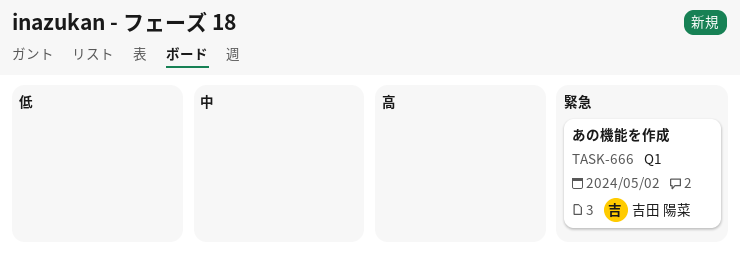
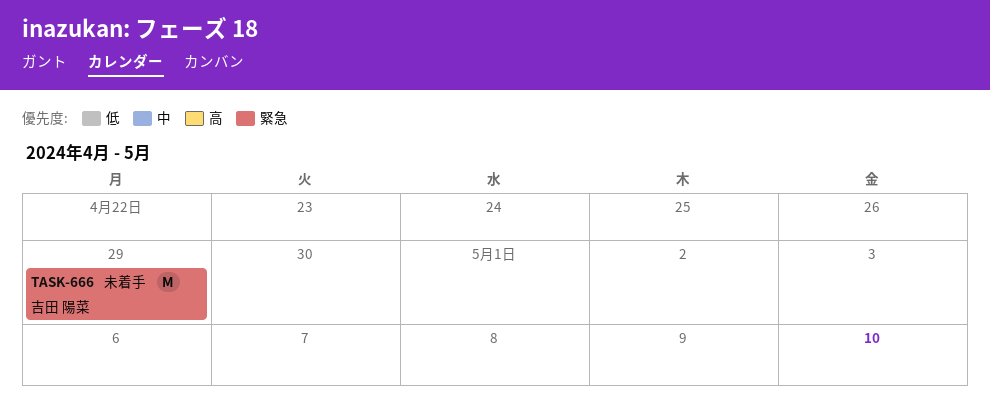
TASK-666, due: May 2 -> Apr 29

